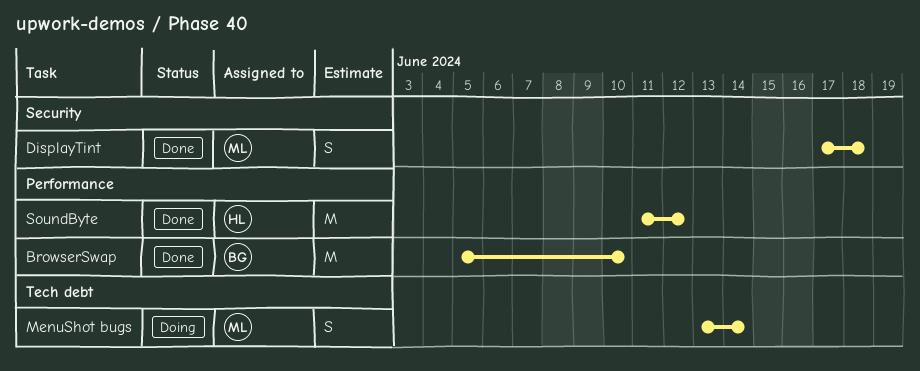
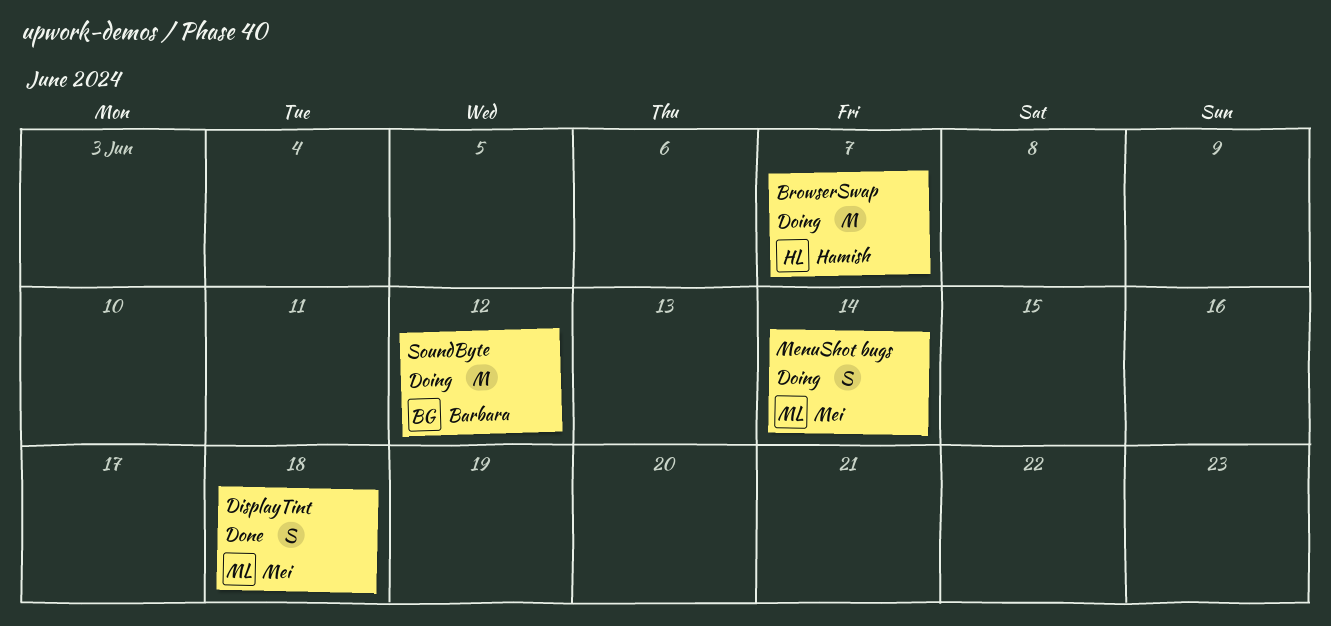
BrowserSwap, status: Done -> Doing
BrowserSwap, owner: Barbara -> Hamish
BrowserSwap, due: Jun 10 -> Jun 7
SoundByte, status: Done -> Doing
SoundByte, owner: Hamish -> Barbara

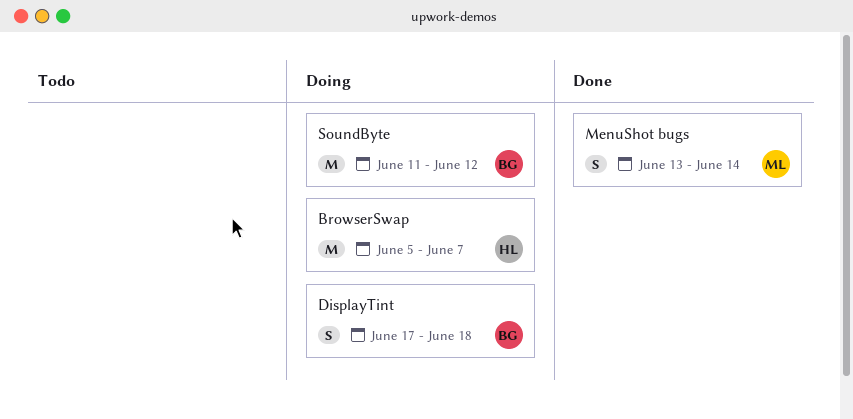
DisplayTint, status: Done -> Doing
DisplayTint, owner: Mei -> Barbara
MenuShot bugs, status: Doing -> Done

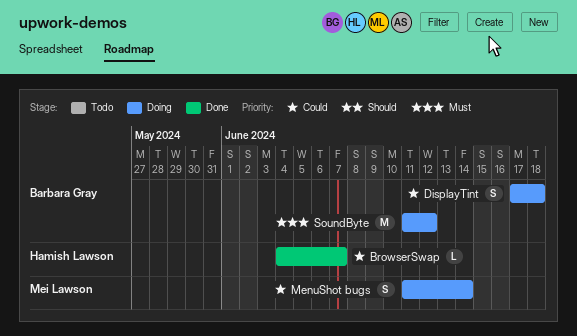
BrowserSwap, status: Doing -> Done
BrowserSwap, estimate: M -> L
BrowserSwap, start: Jun 5 -> Jun 4
MenuShot bugs, status: Done -> Doing
MenuShot bugs, start: Jun 13 -> Jun 11

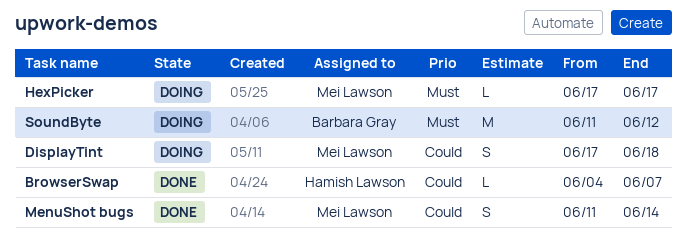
DisplayTint, owner: Barbara Gray -> Mei Lawson
HexPicker: none -> present
MenuShot bugs, status: Doing -> Done

